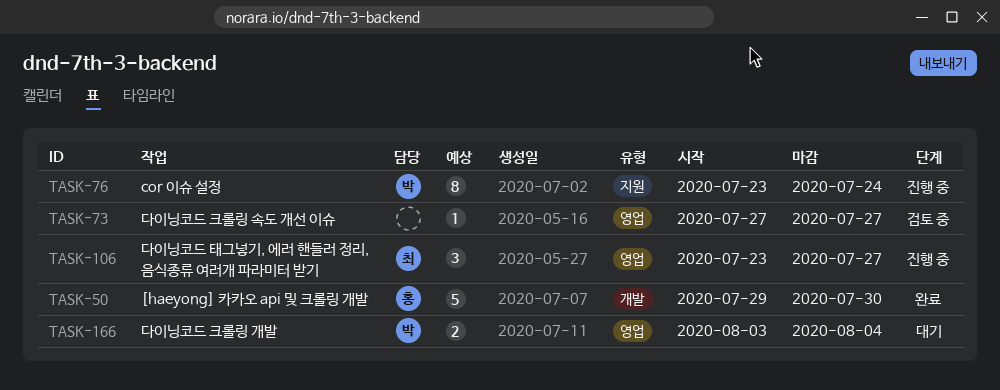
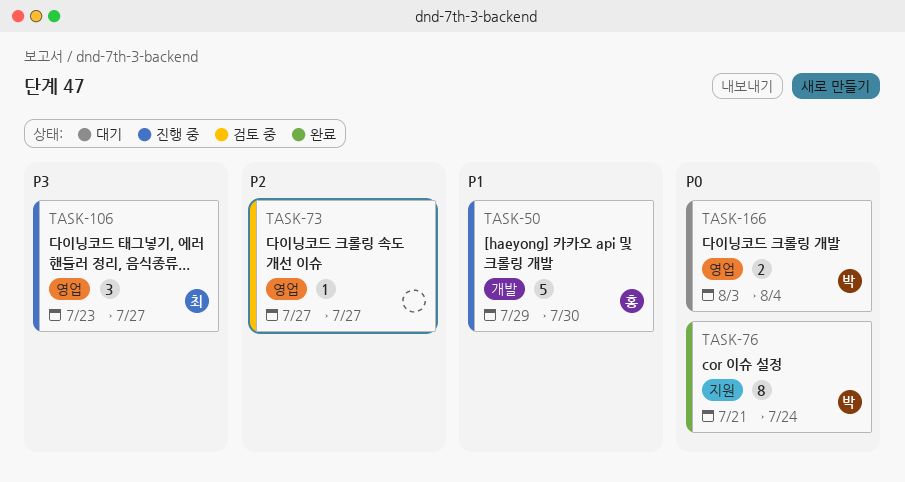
TASK-50, status: 완료 -> 진행 중
TASK-76, status: 진행 중 -> 완료
TASK-76, start: Jul 23 -> Jul 21

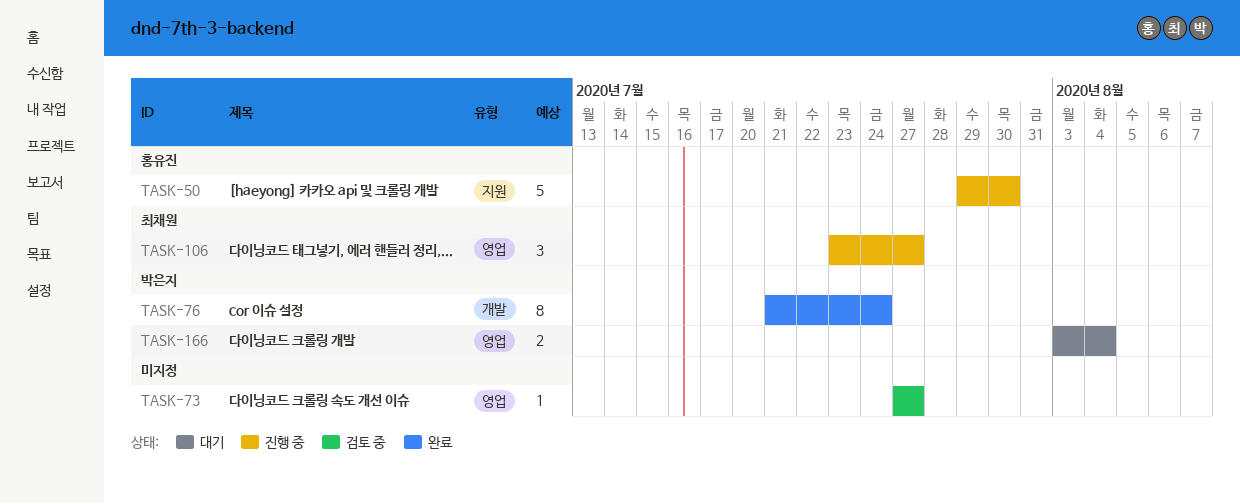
TASK-50, label: 개발 -> 지원
TASK-76, label: 지원 -> 개발

